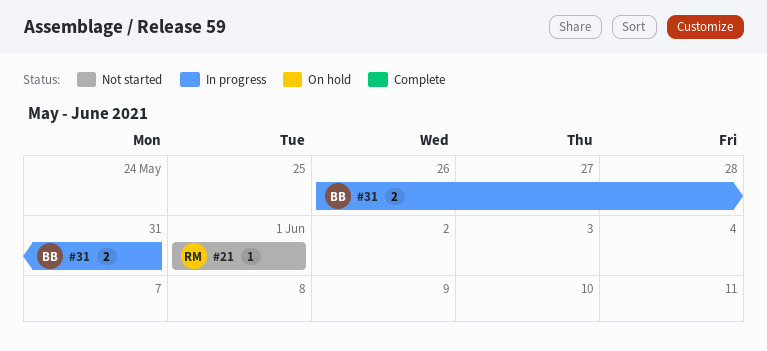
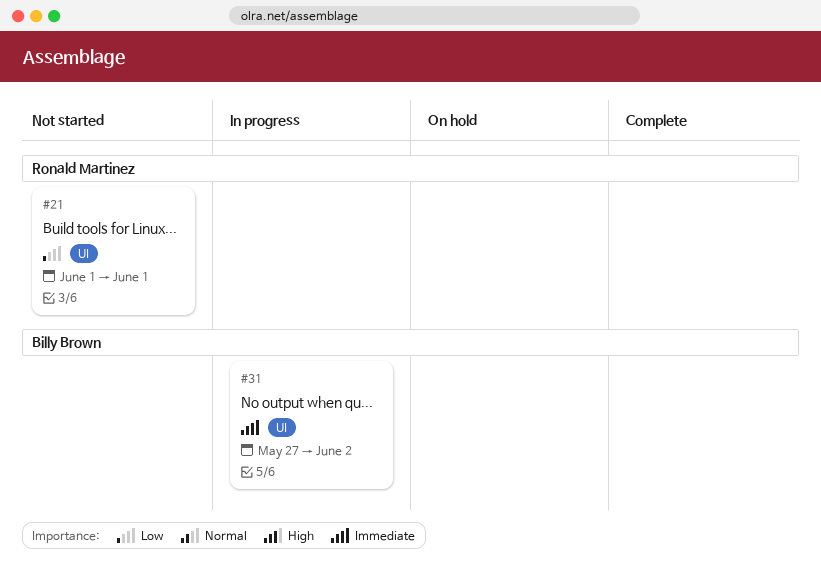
#31, start: May 26 -> May 27
#31, due: May 31 -> Jun 2

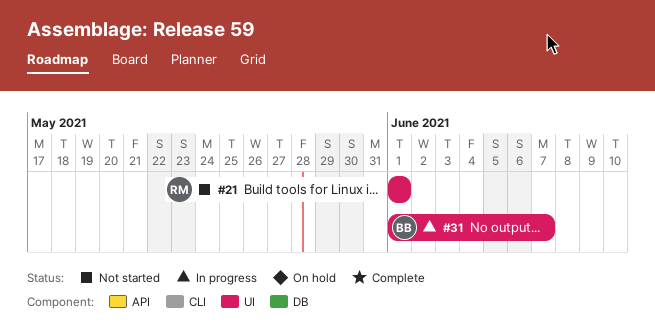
#31, start: May 27 -> Jun 1
#31, due: Jun 2 -> Jun 7

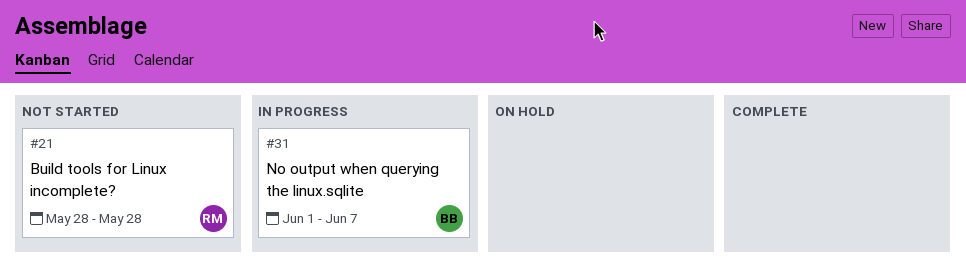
#21, start: Jun 1 -> May 28
#21, due: Jun 1 -> May 28

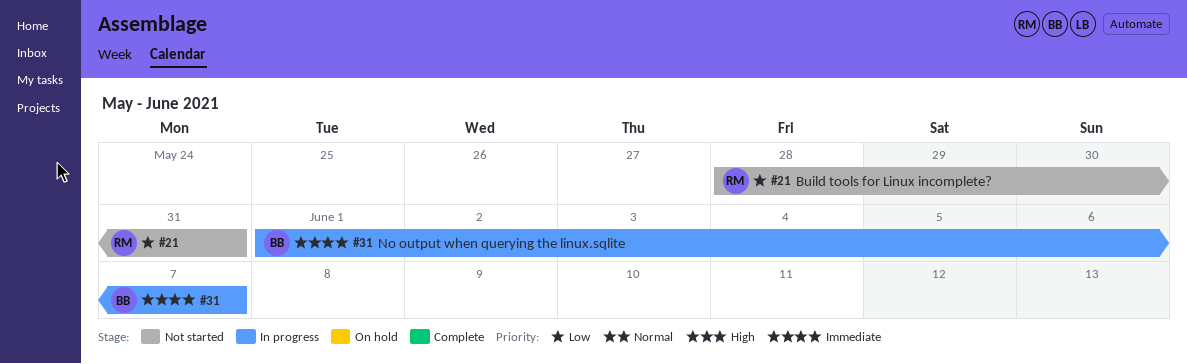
#21, due: May 28 -> May 31

